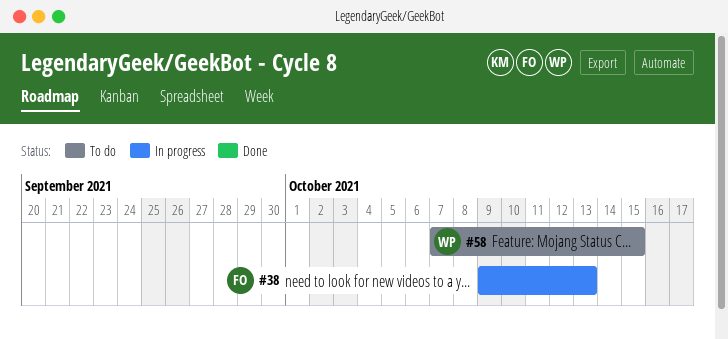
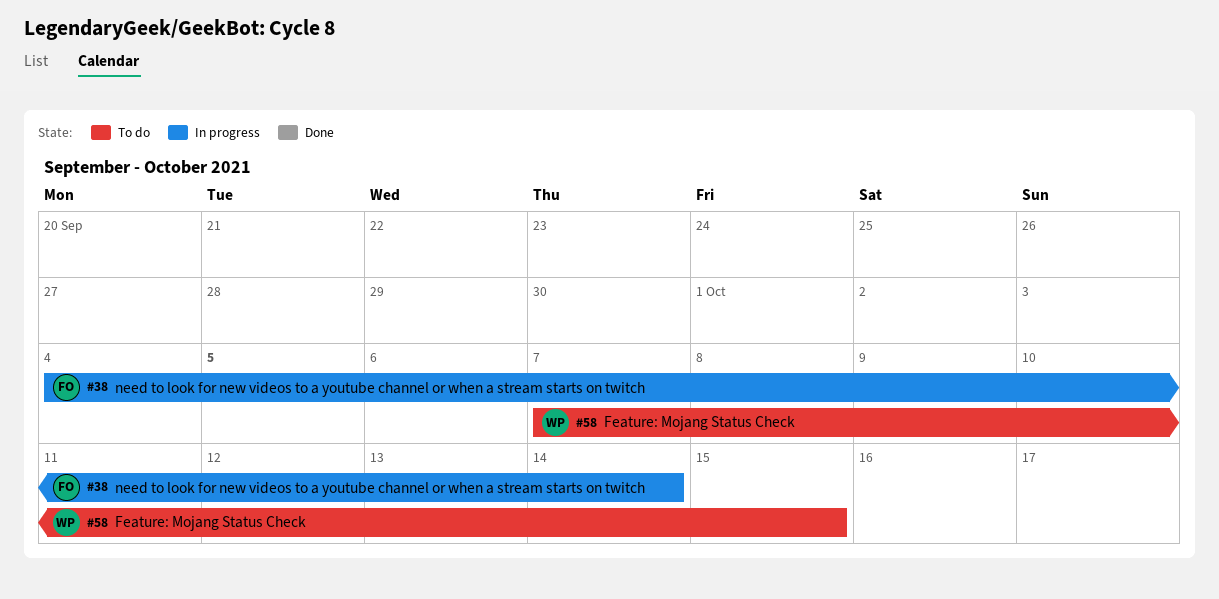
#38, start: Oct 9 -> Oct 4
#38, due: Oct 13 -> Oct 14

